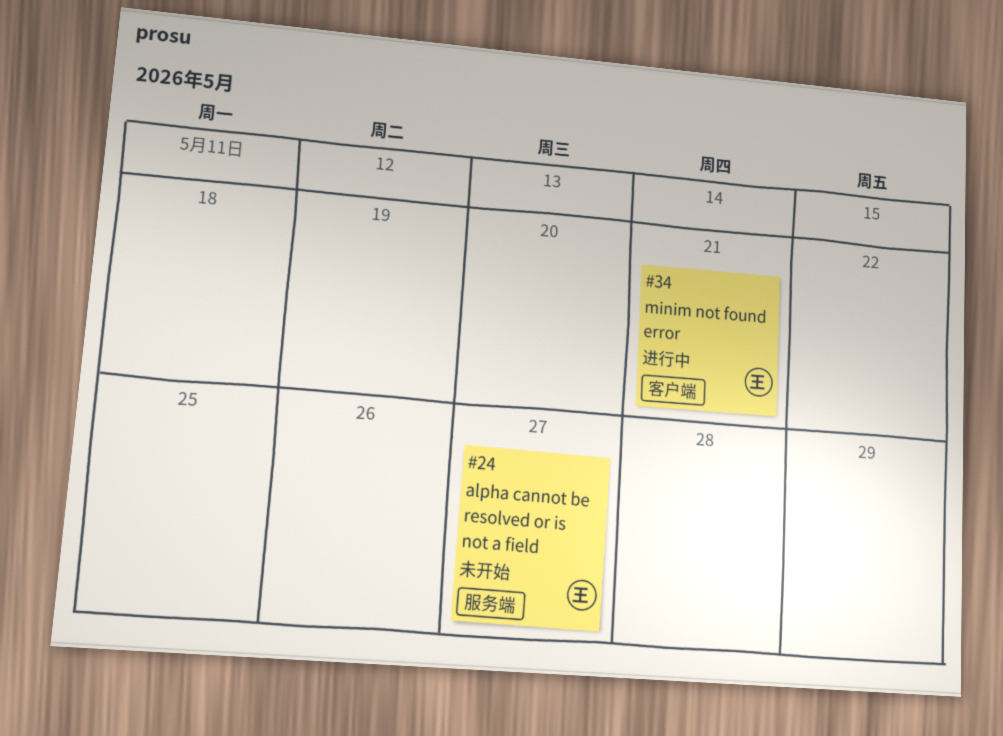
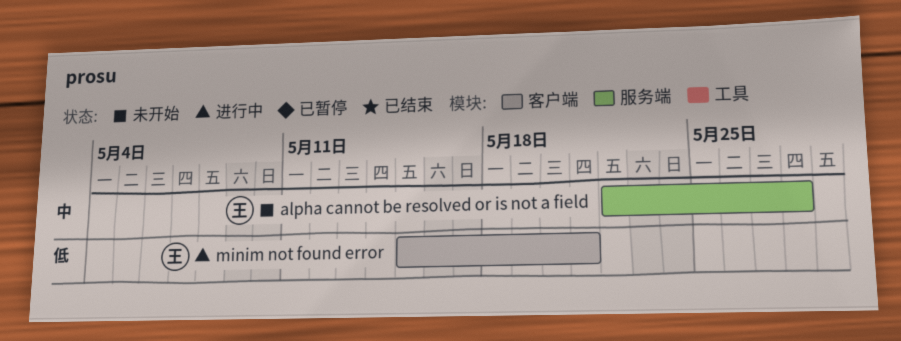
alpha cannot be resolved or is not a field, due: May 27 -> May 28

